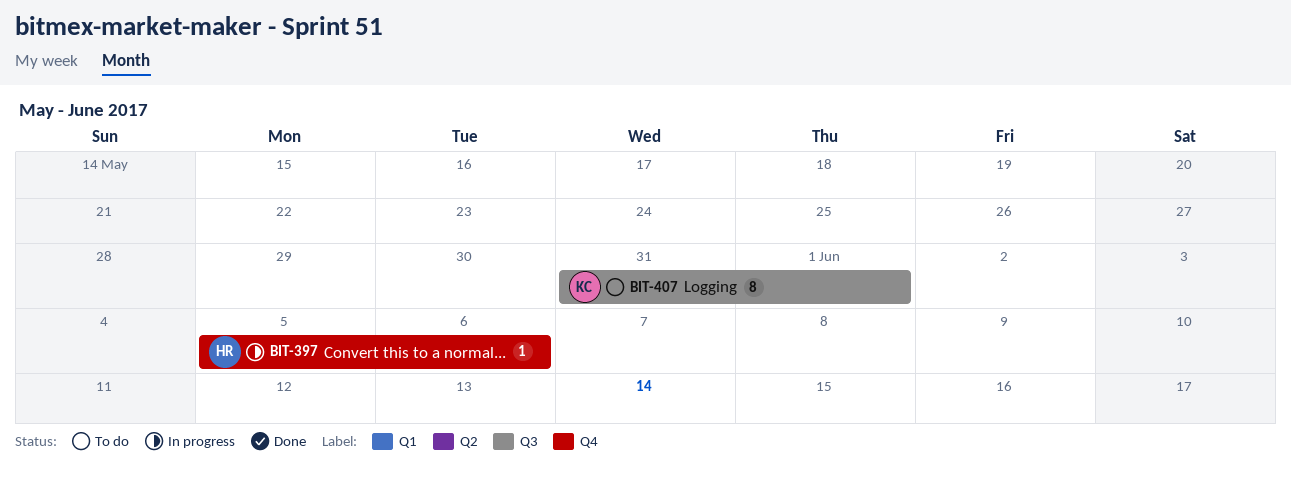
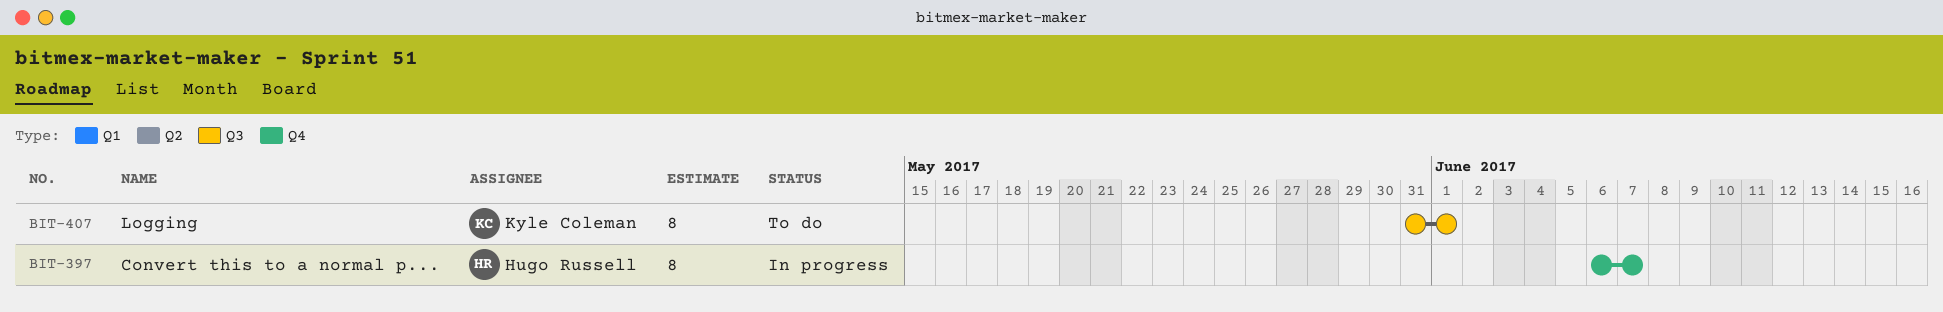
BIT-397, estimate: 1 -> 8
BIT-397, start: Jun 5 -> Jun 6
BIT-397, due: Jun 6 -> Jun 7

